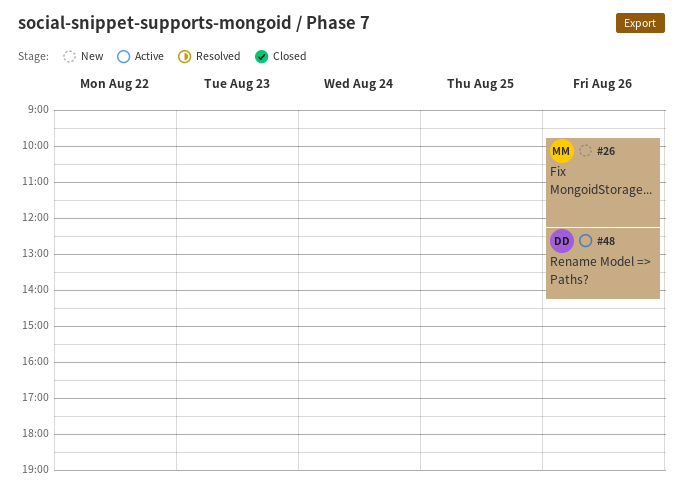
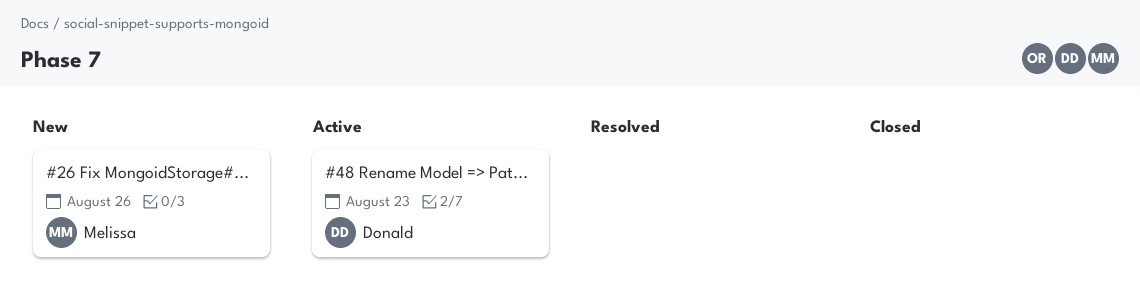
#48, day: Aug 26 -> Aug 23

